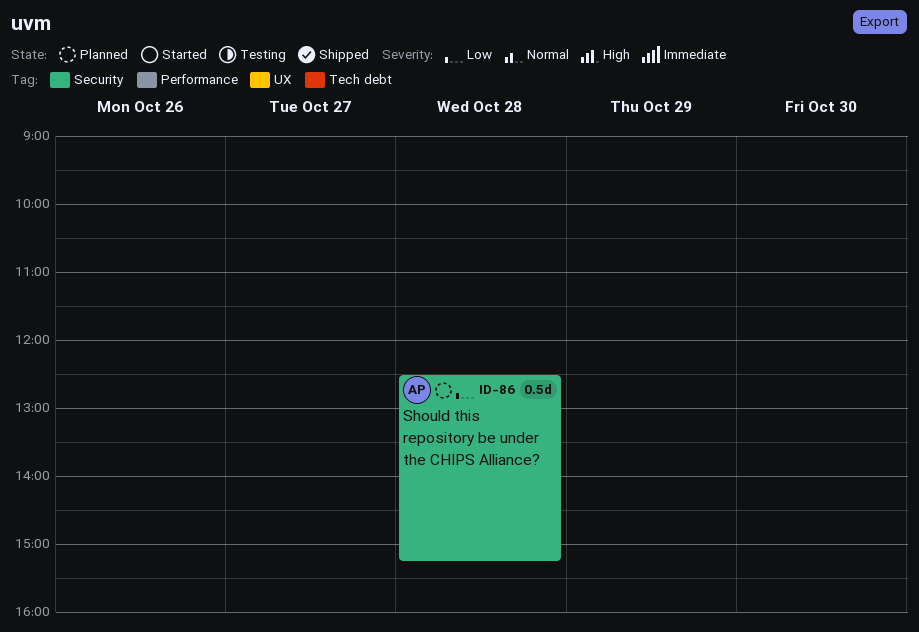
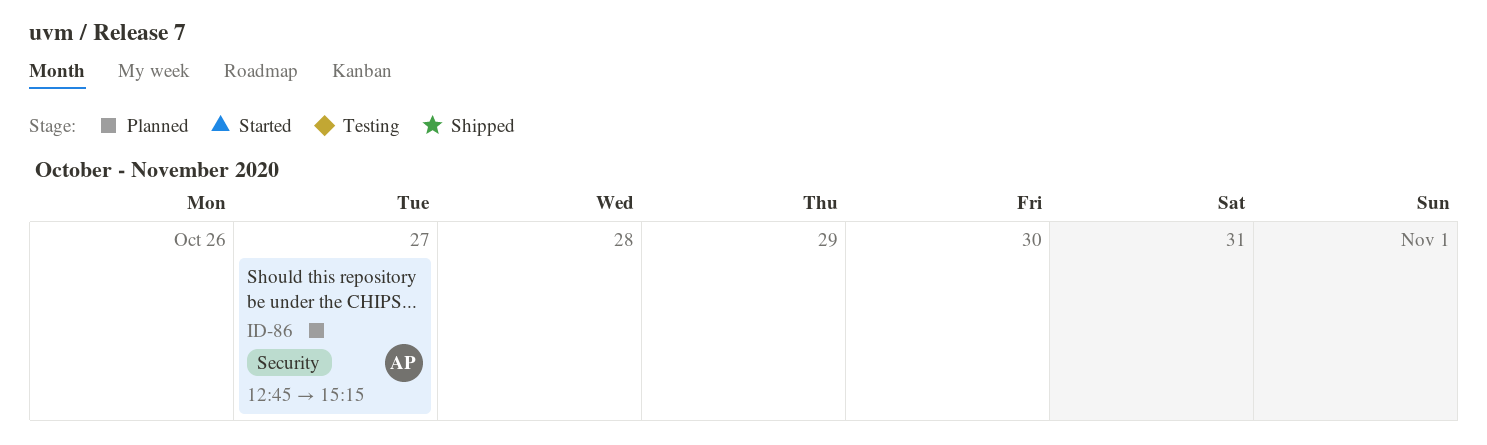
ID-86, day: Oct 28 -> Oct 27
ID-86, begins: 12:30 -> 12:45

